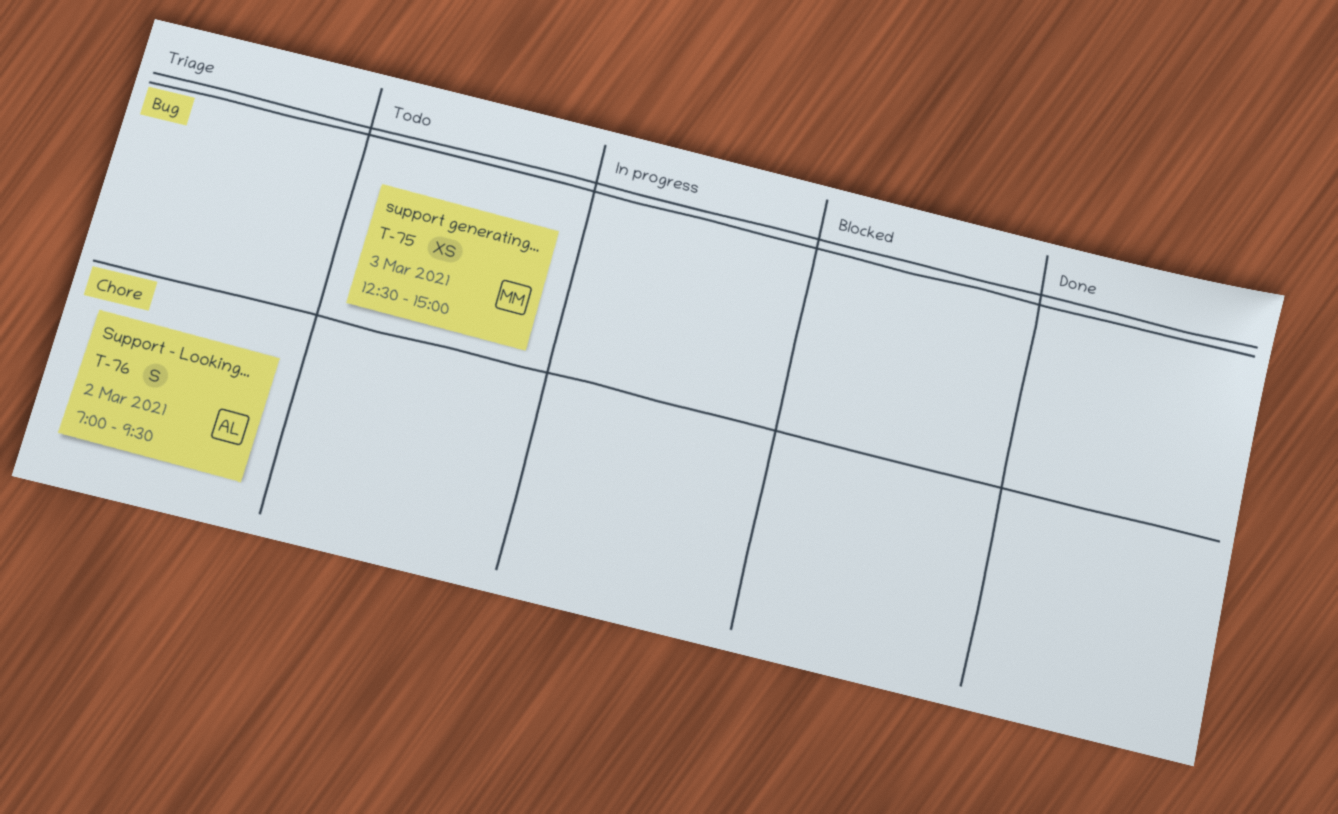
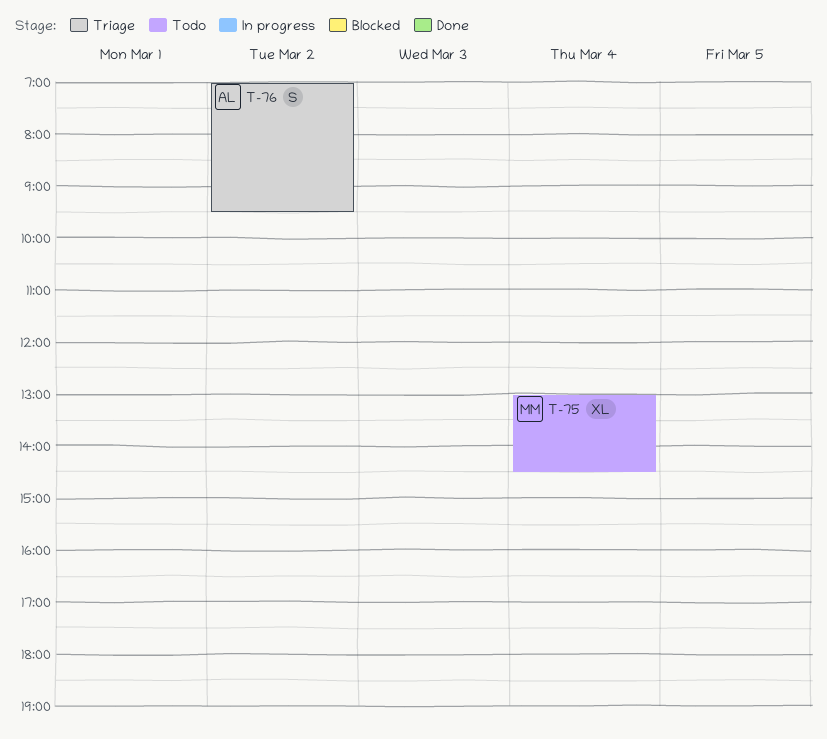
T-75, estimate: XS -> XL
T-75, day: Mar 3 -> Mar 4
T-75, begins: 12:30 -> 13:00
T-75, ends: 15:00 -> 14:30

